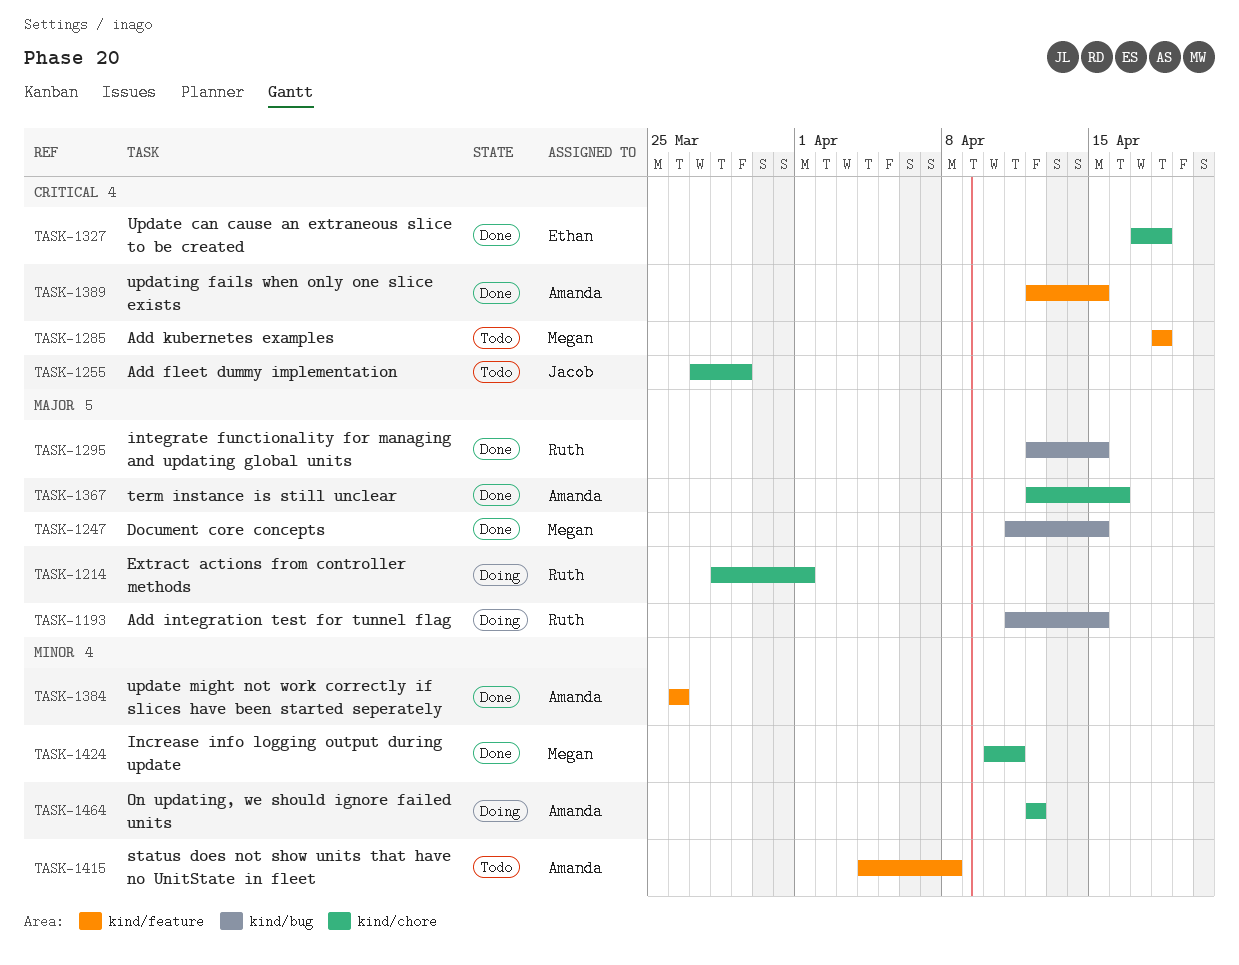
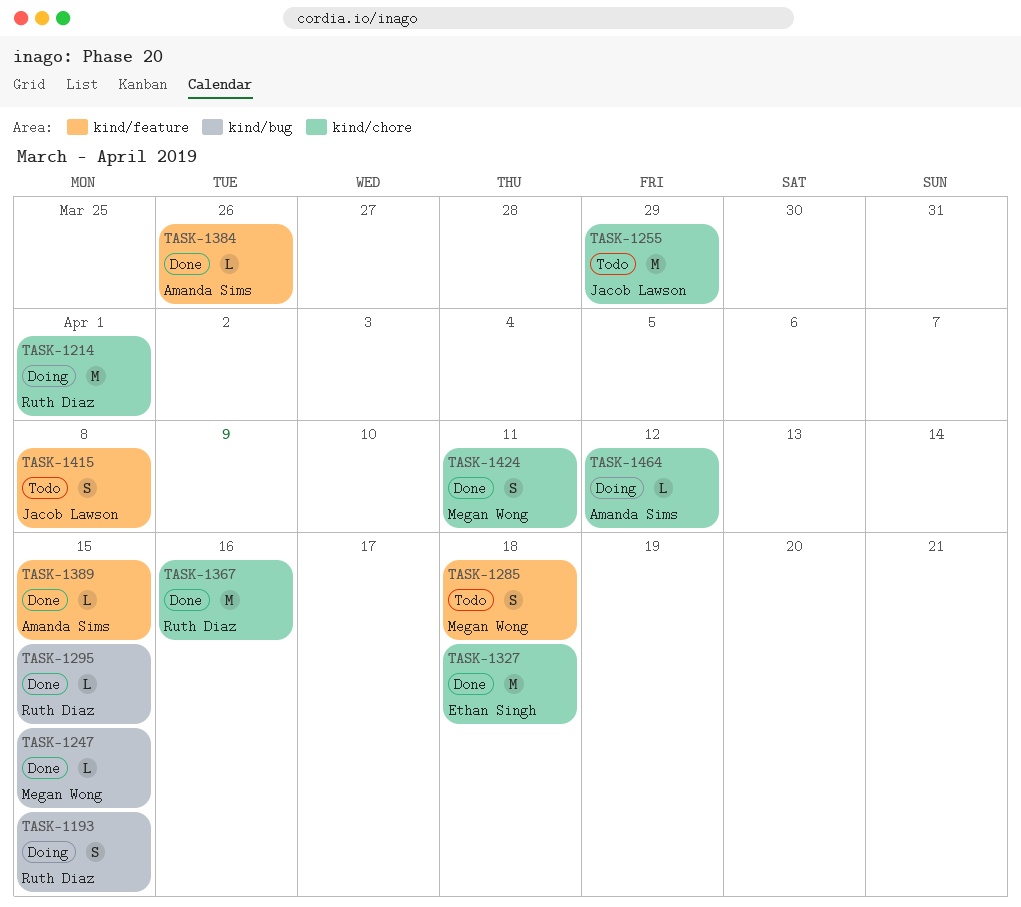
TASK-1367, owner: Amanda Sims -> Ruth Diaz
TASK-1415, owner: Amanda Sims -> Jacob Lawson

